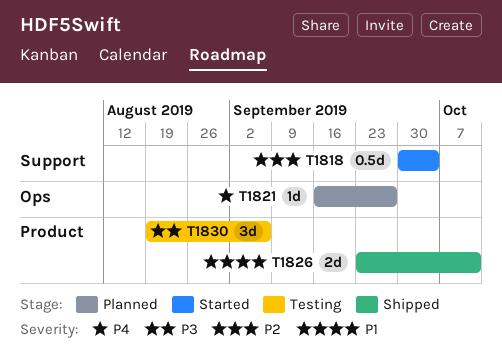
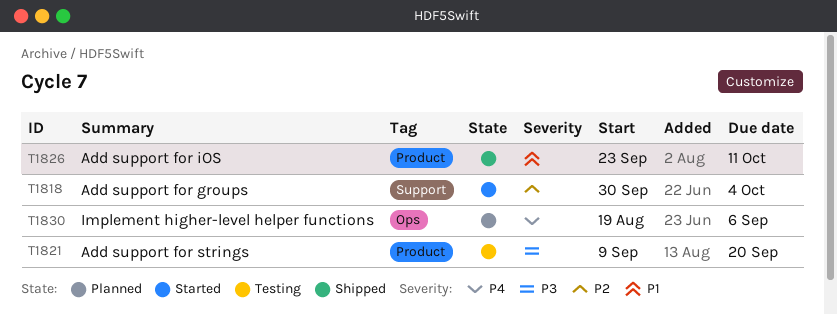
T1821, status: Planned -> Testing
T1821, priority: P4 -> P3
T1821, label: Ops -> Product
T1821, start: Sep 16 -> Sep 9
T1821, due: Sep 27 -> Sep 20
T1830, status: Testing -> Planned
T1830, priority: P3 -> P4
T1830, label: Product -> Ops

